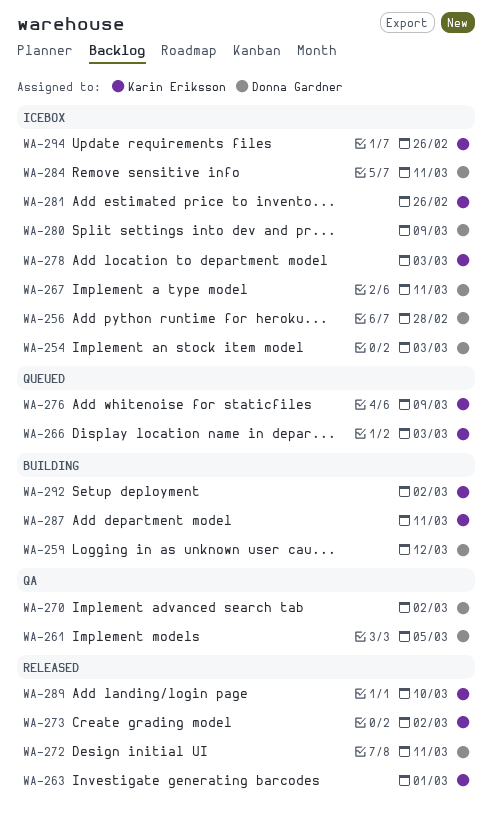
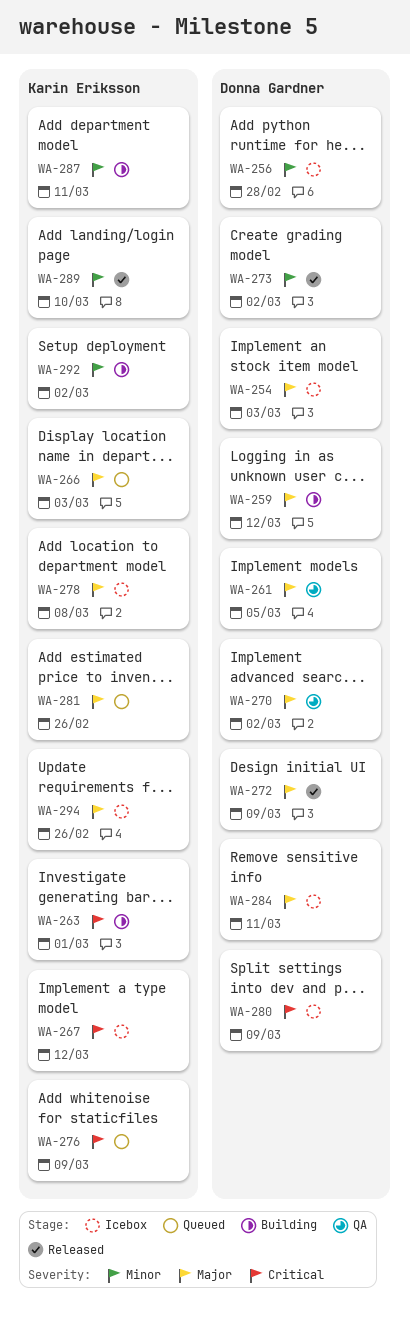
WA-263, status: Released -> Building
WA-267, owner: Donna Gardner -> Karin Eriksson
WA-267, due: Mar 11 -> Mar 12
WA-272, due: Mar 11 -> Mar 9
WA-273, owner: Karin Eriksson -> Donna Gardner
WA-278, due: Mar 3 -> Mar 8
WA-281, status: Icebox -> Queued

